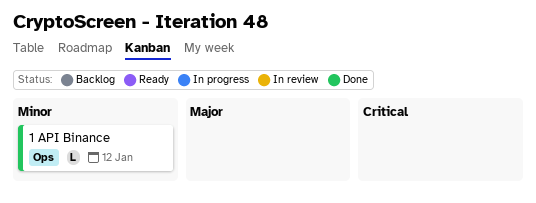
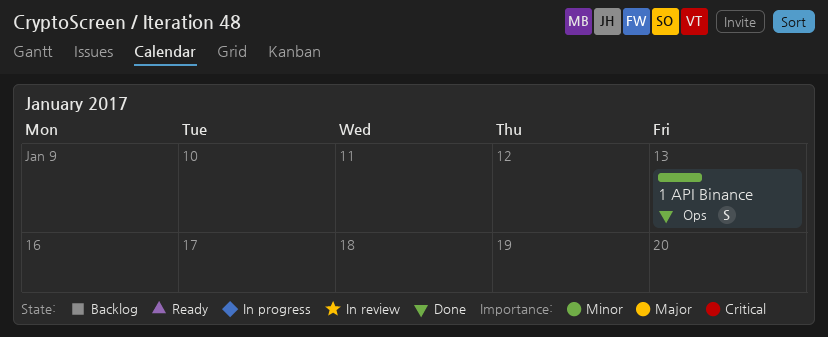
1 API Binance, estimate: L -> S
1 API Binance, due: Jan 12 -> Jan 13

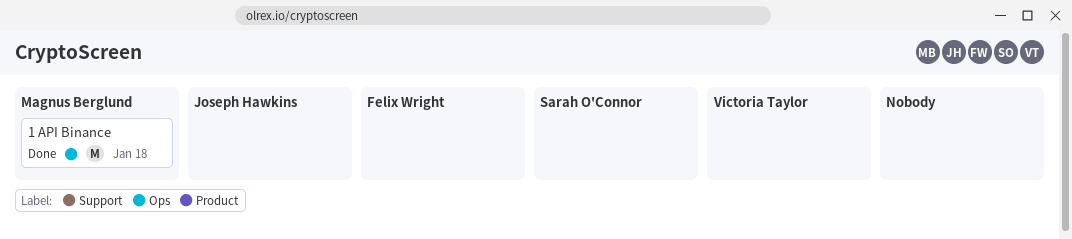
1 API Binance, estimate: S -> M
1 API Binance, due: Jan 13 -> Jan 18

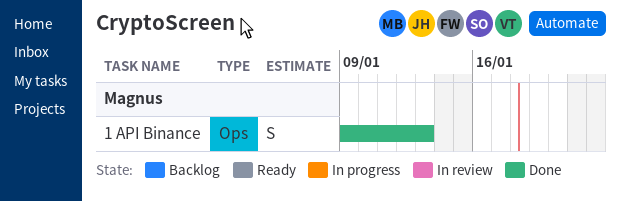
1 API Binance, estimate: M -> S
1 API Binance, due: Jan 18 -> Jan 13

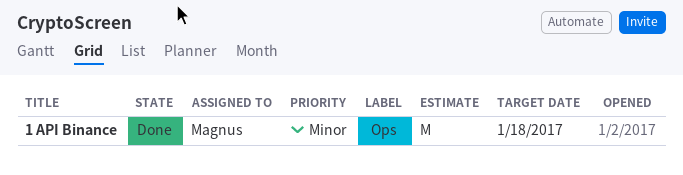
1 API Binance, estimate: S -> M
1 API Binance, due: Jan 13 -> Jan 18

